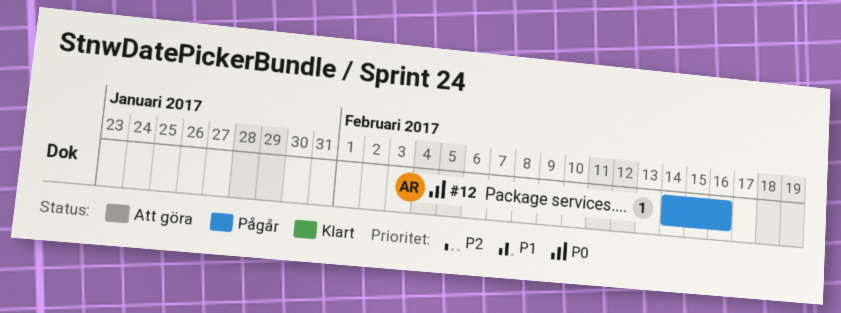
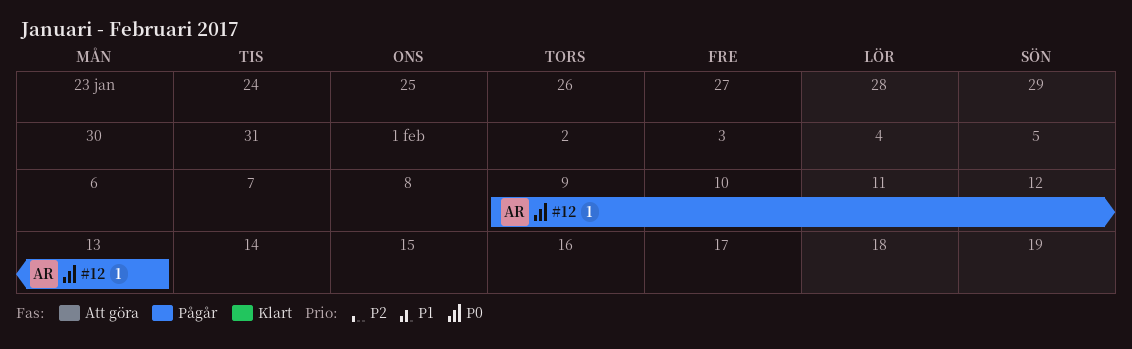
#12, start: Feb 14 -> Feb 9
#12, due: Feb 16 -> Feb 13

